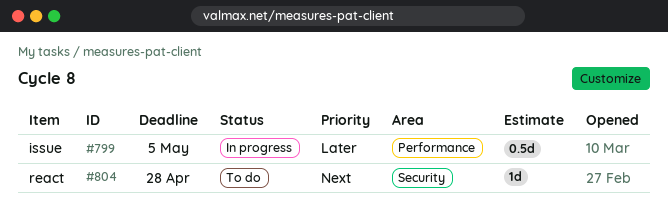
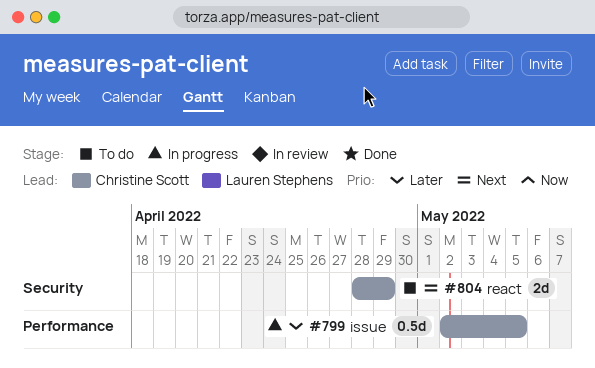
#804, estimate: 1d -> 2d
#804, due: Apr 28 -> Apr 29

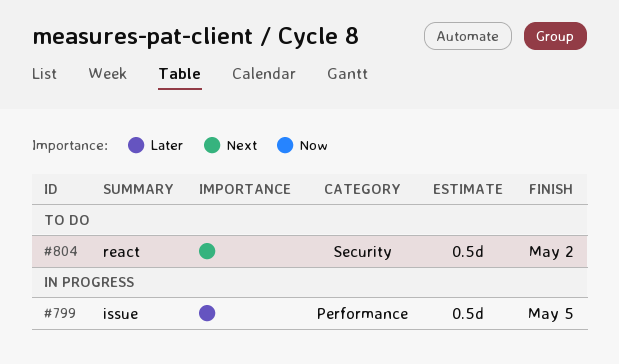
#804, estimate: 2d -> 0.5d
#804, due: Apr 29 -> May 2

